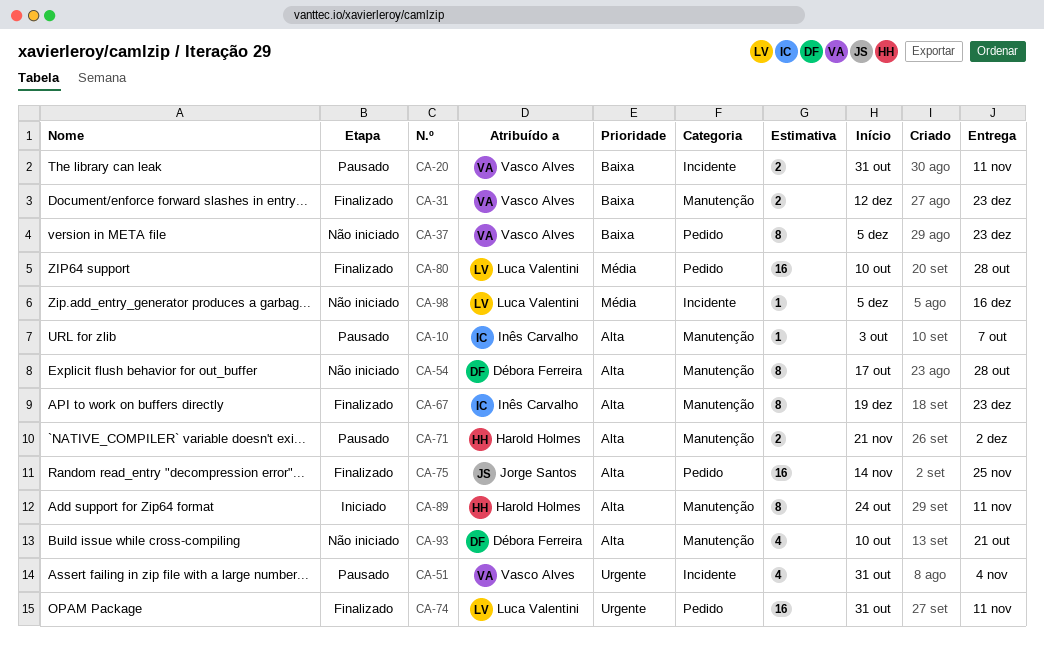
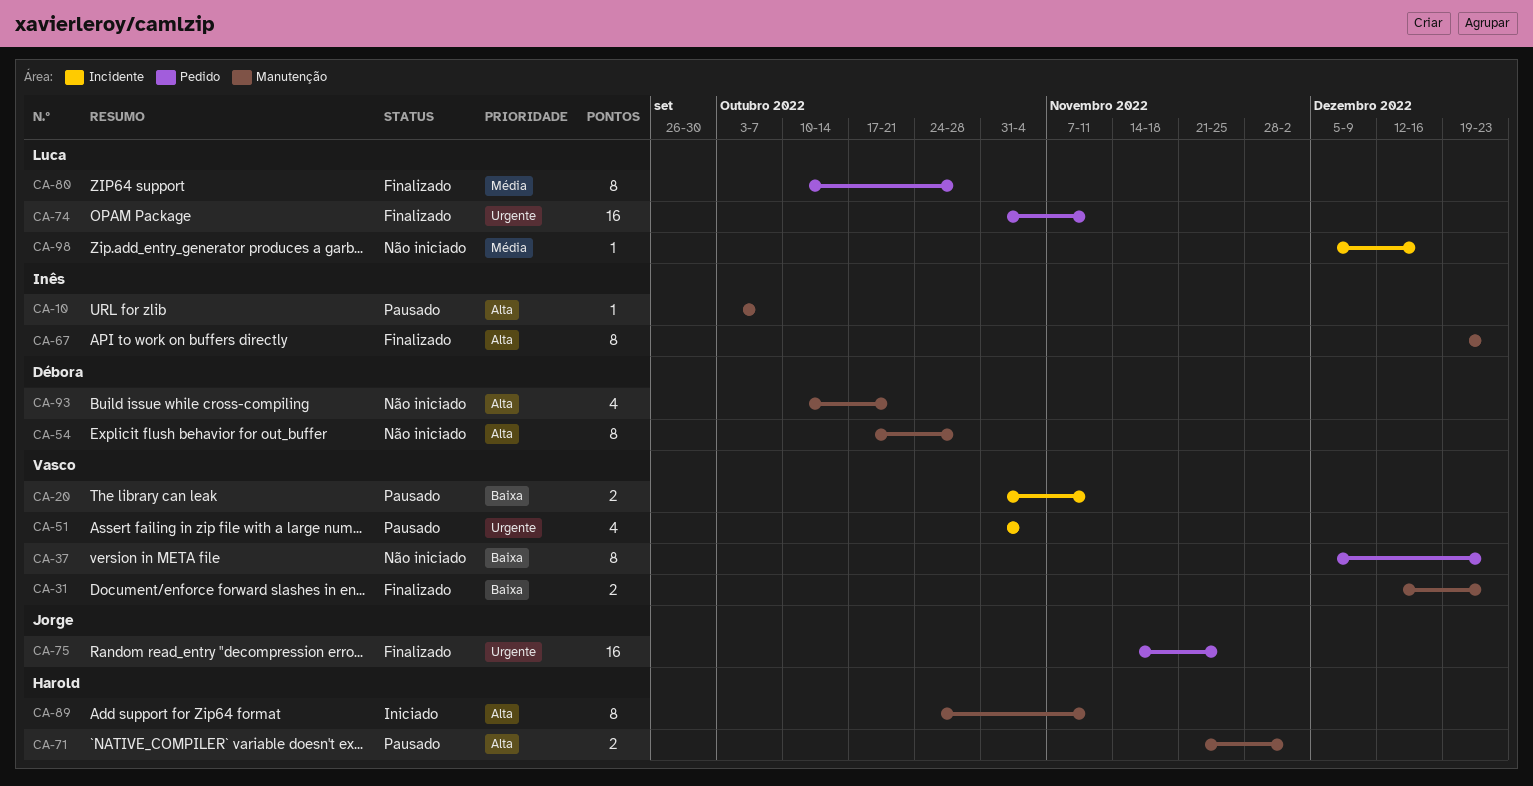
CA-75, priority: Alta -> Urgente
CA-80, estimate: 16 -> 8

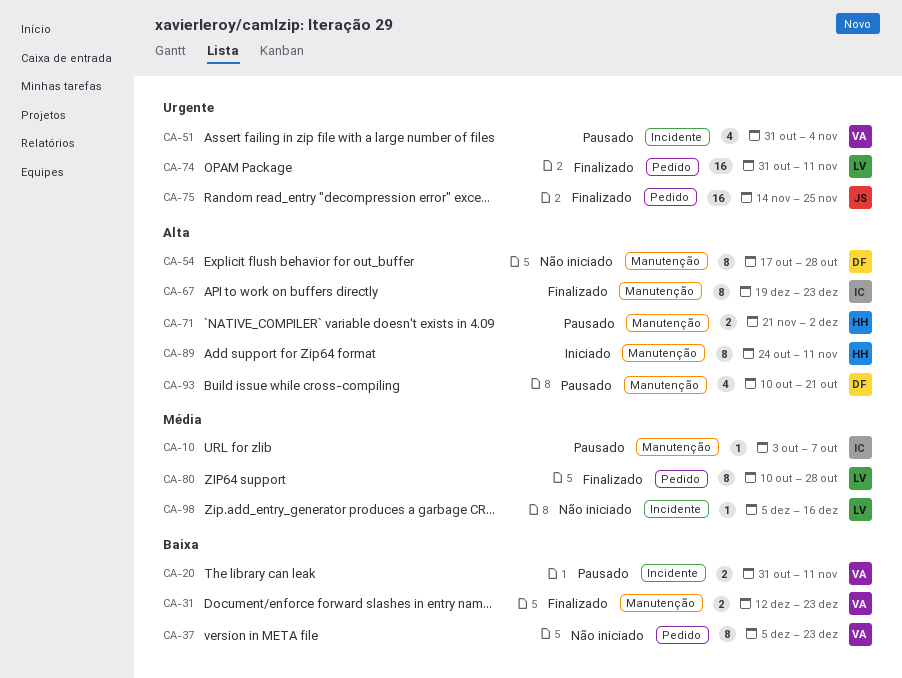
CA-10, priority: Alta -> Média
CA-93, status: Não iniciado -> Pausado

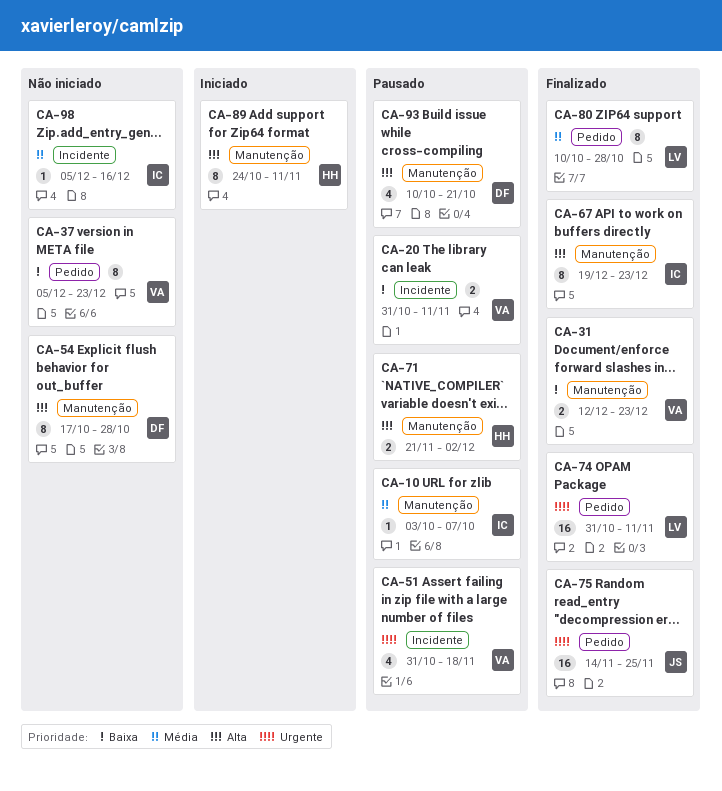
CA-51, due: Nov 4 -> Nov 18
CA-98, owner: LV -> IC

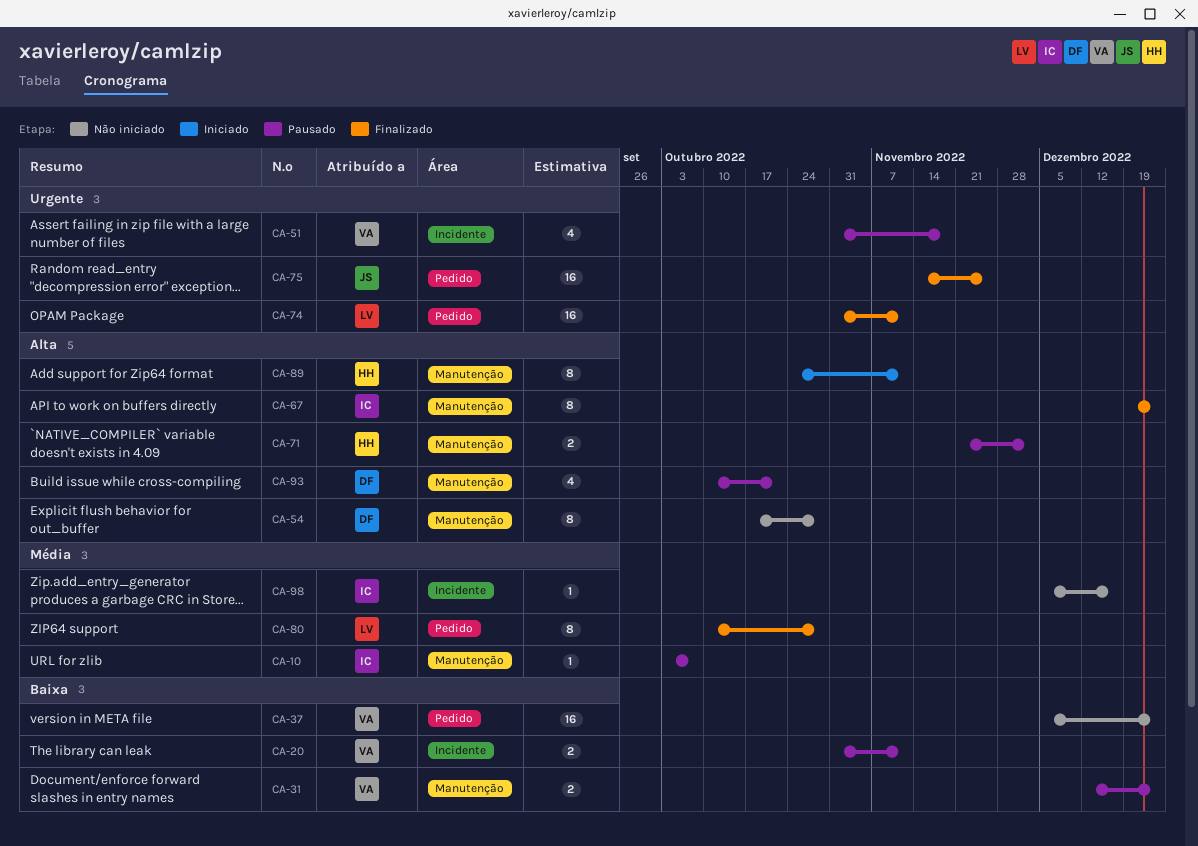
CA-31, status: Finalizado -> Pausado
CA-37, estimate: 8 -> 16

